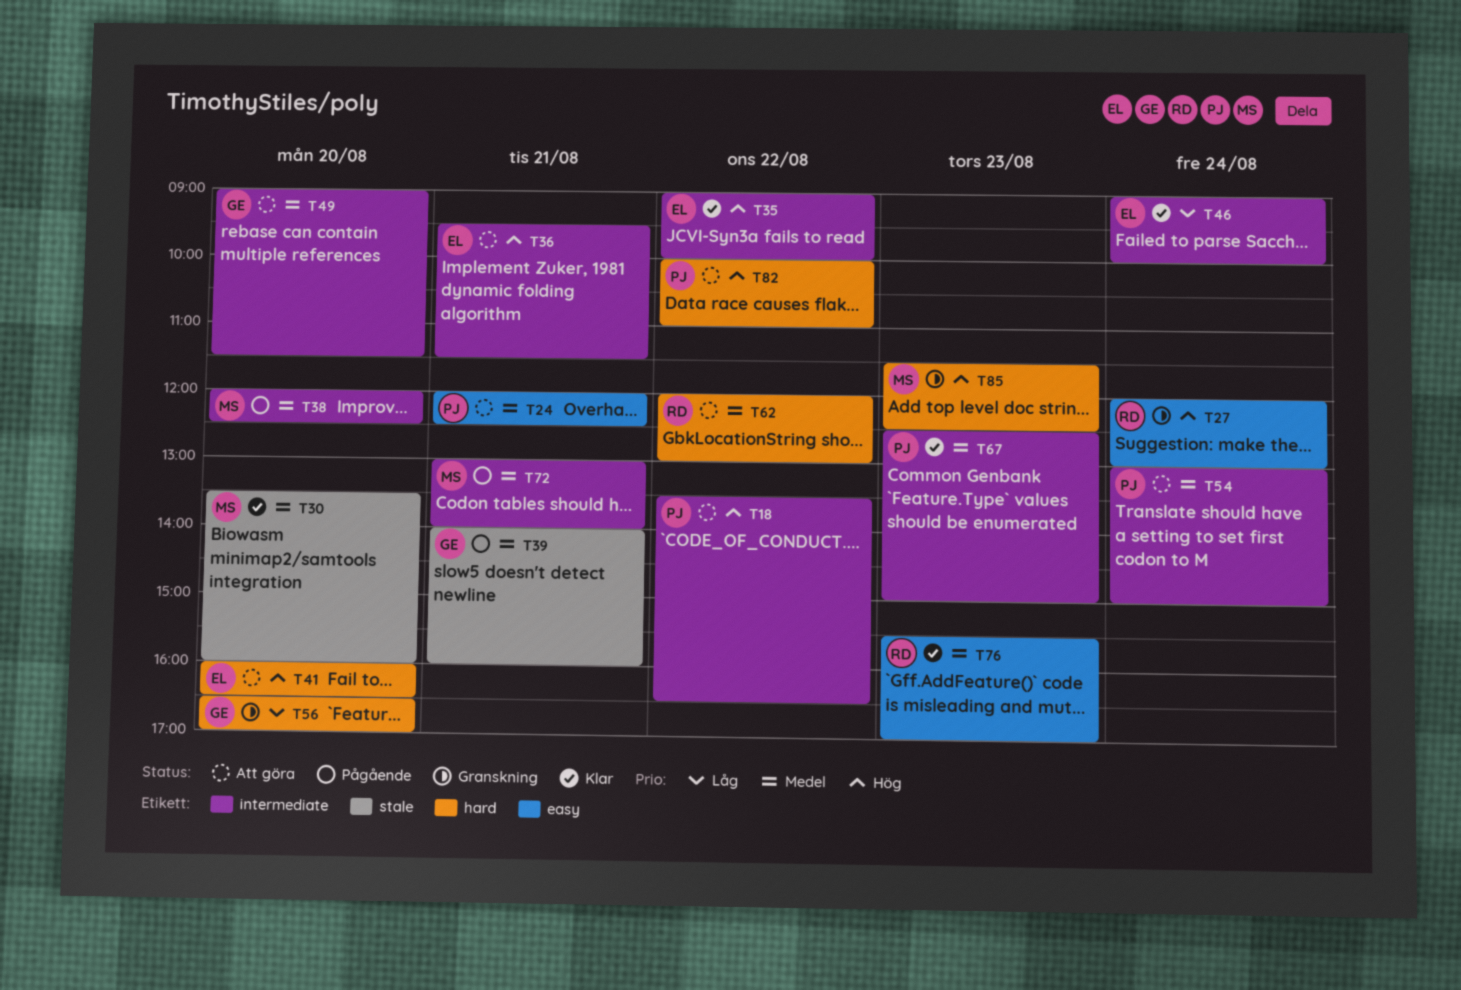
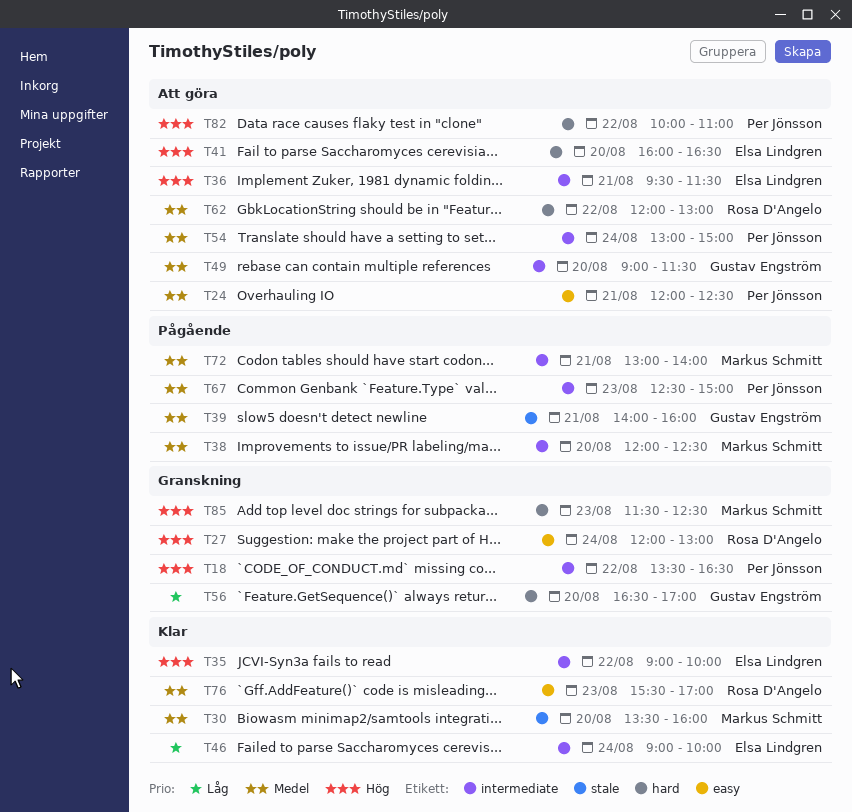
T18, status: Att göra -> Granskning
T67, status: Klar -> Pågående

